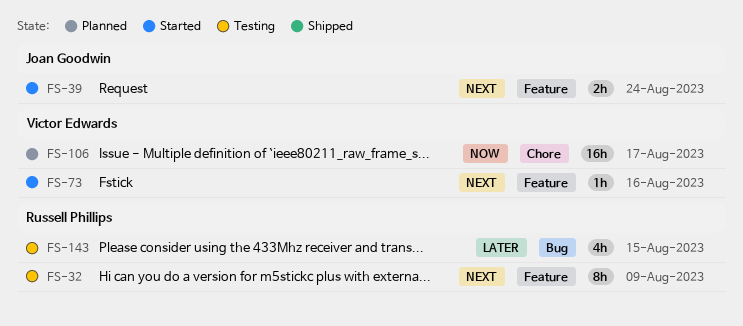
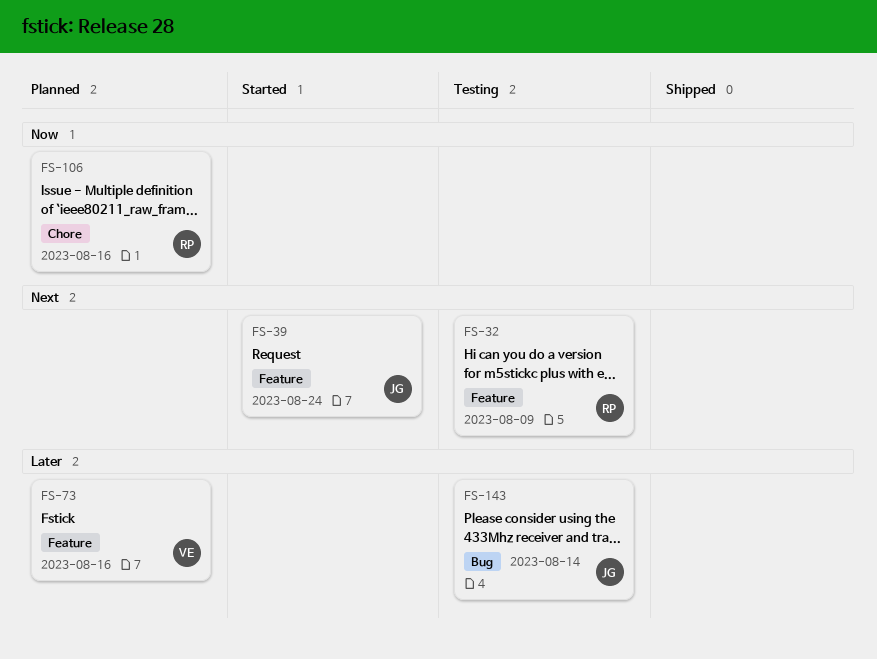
FS-73, status: Started -> Planned
FS-73, priority: Next -> Later
FS-106, owner: Victor Edwards -> Russell Phillips
FS-106, due: Aug 17 -> Aug 16
FS-143, owner: Russell Phillips -> Joan Goodwin
FS-143, due: Aug 15 -> Aug 14

